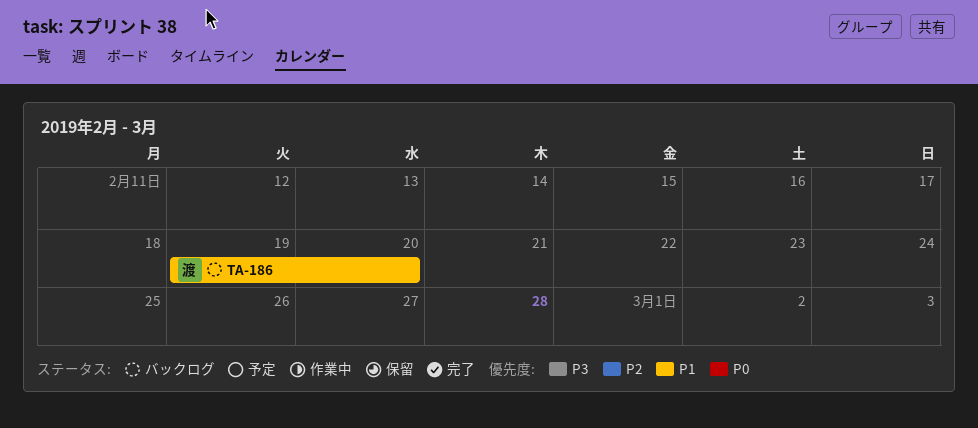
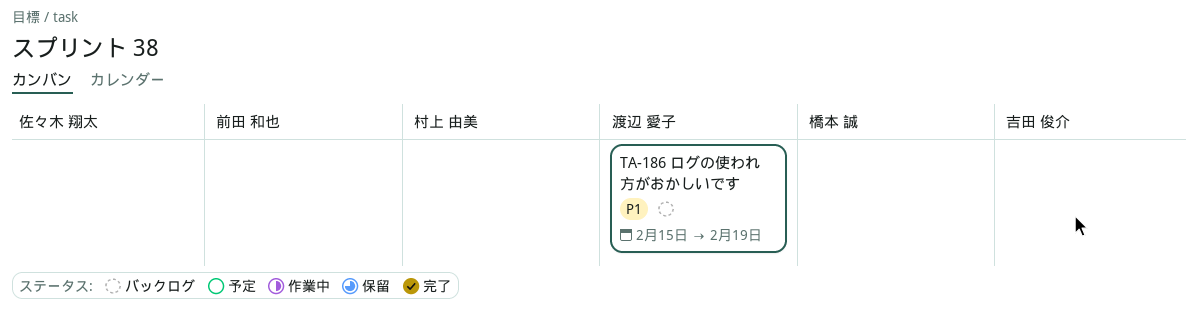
TA-186, start: Feb 19 -> Feb 15
TA-186, due: Feb 20 -> Feb 19

